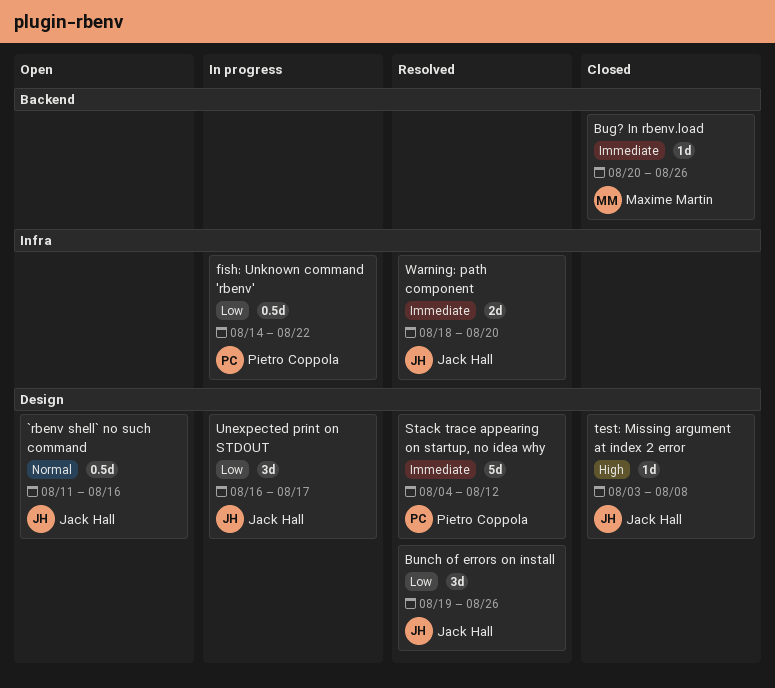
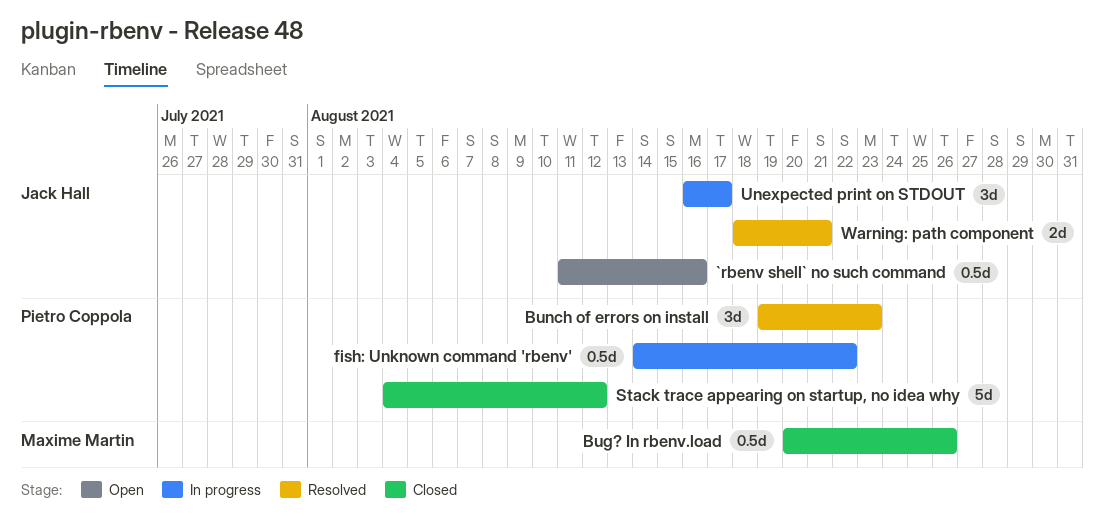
Bug? In rbenv.load, estimate: 1d -> 0.5d
Bunch of errors on install, owner: Jack Hall -> Pietro Coppola
Bunch of errors on install, due: Aug 26 -> Aug 23
Stack trace appearing on startup, no idea why, status: Resolved -> Closed
test: Missing argument at index 2 error: present -> none
Warning: path component, due: Aug 20 -> Aug 21

